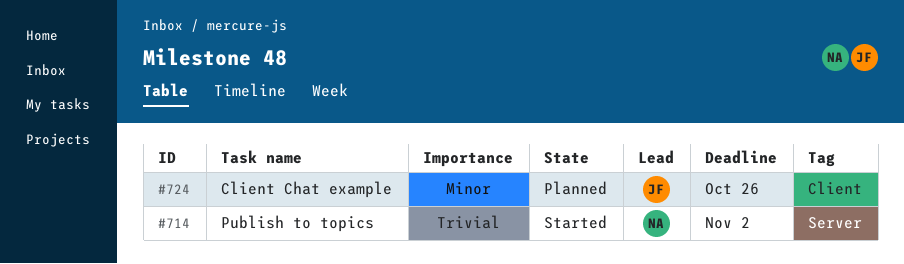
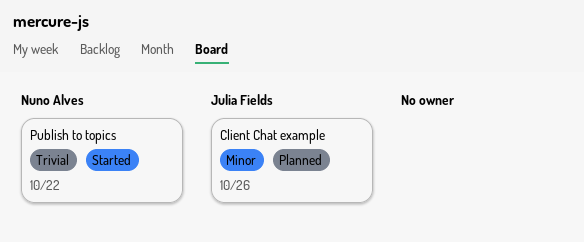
Publish to topics, due: Nov 2 -> Oct 22

